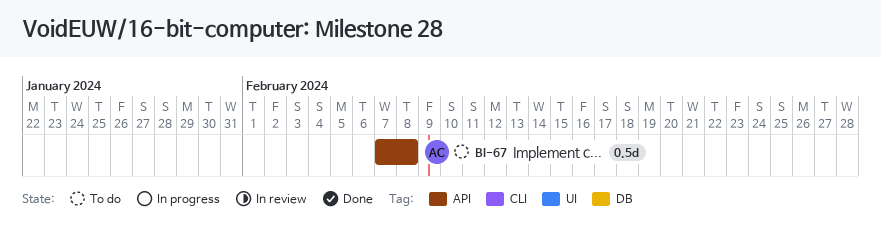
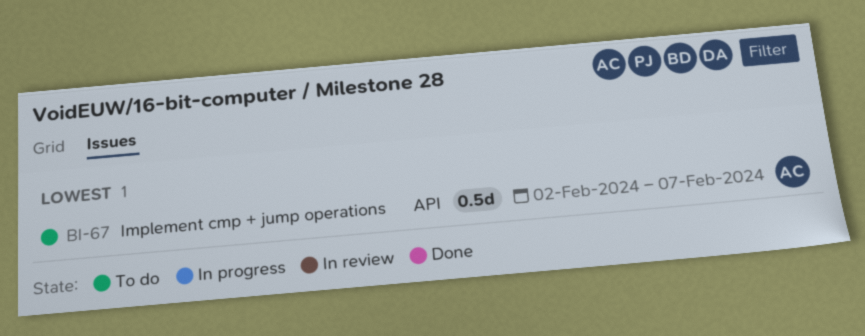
BI-67, start: Feb 7 -> Feb 2
BI-67, due: Feb 8 -> Feb 7

